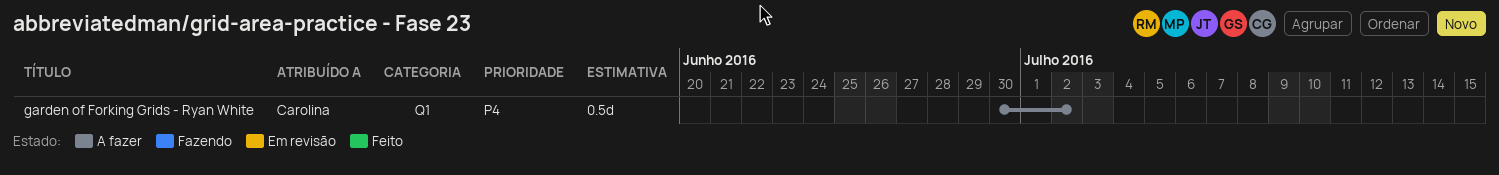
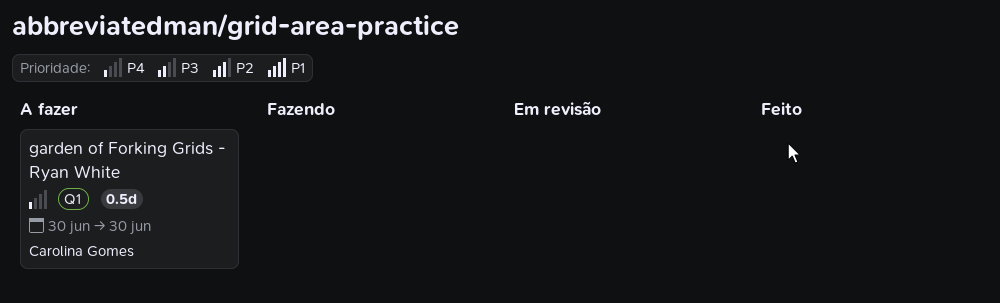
garden of Forking Grids - Ryan White, due: Jul 2 -> Jun 30

